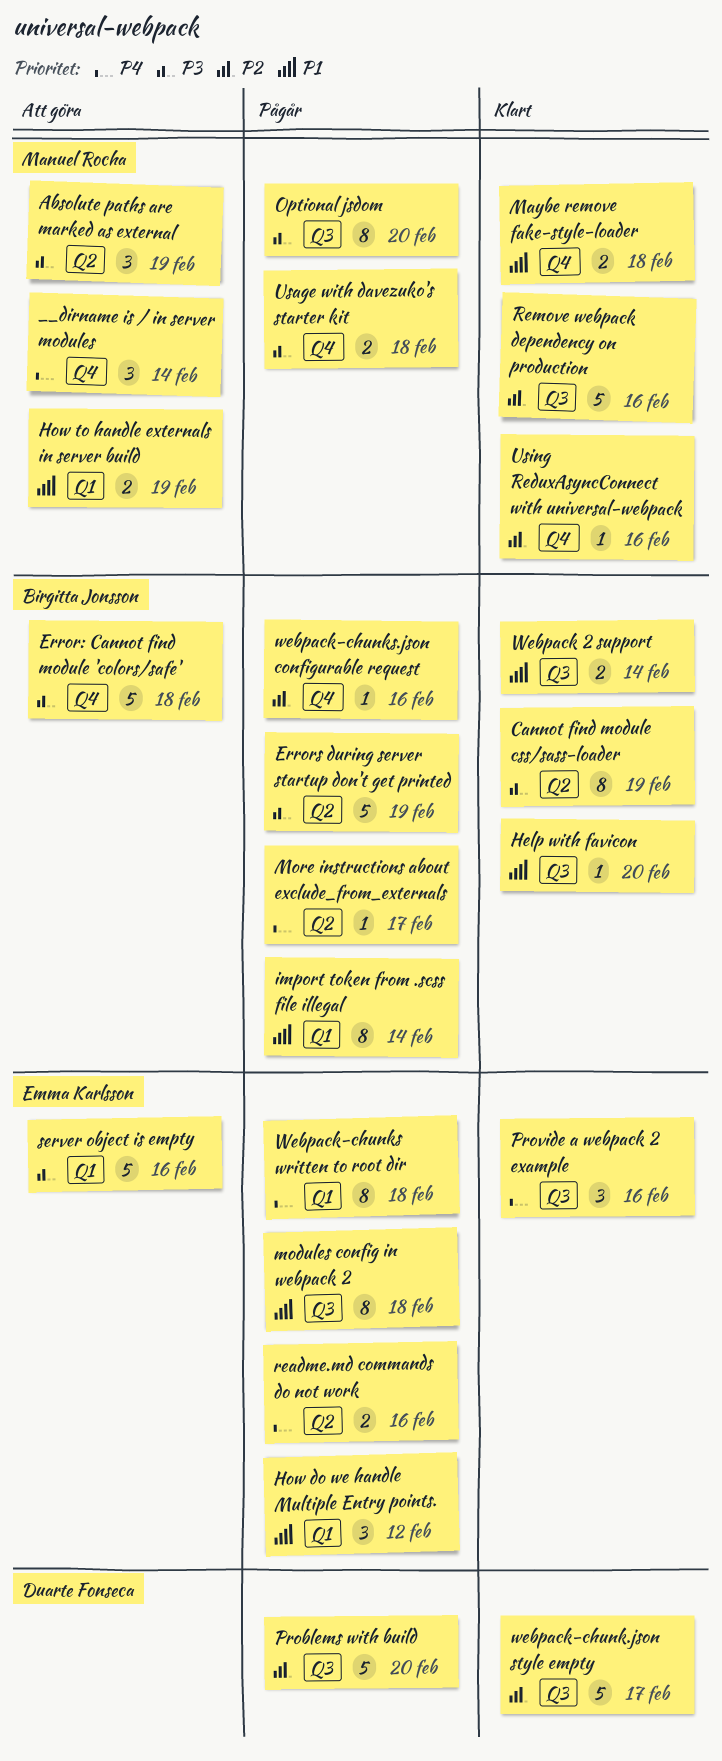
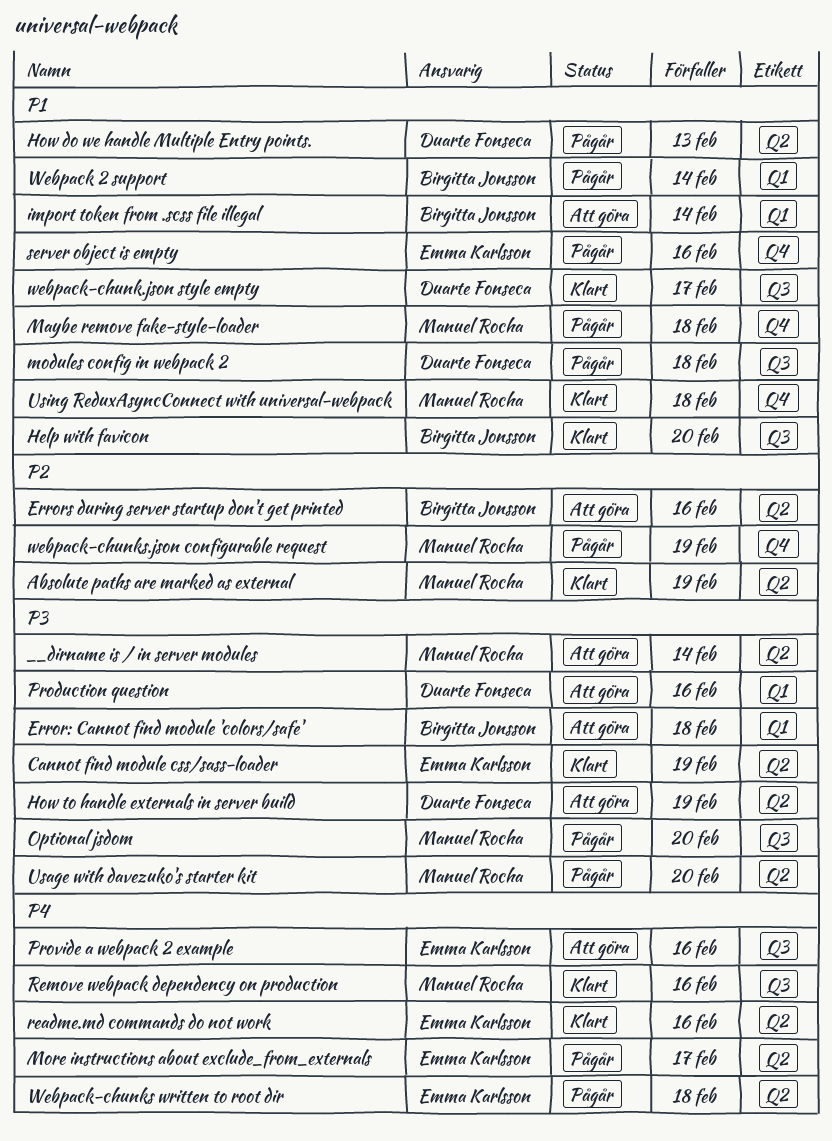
__dirname is / in server modules, priority: P4 -> P3
__dirname is / in server modules, label: Q4 -> Q2
Absolute paths are marked as external, status: Att göra -> Klart
Absolute paths are marked as external, priority: P3 -> P2
Cannot find module css/sass-loader, owner: Birgitta Jonsson -> Emma Karlsson
Error: Cannot find module 'colors/safe', label: Q4 -> Q1
Errors during server startup don't get printed, status: Pågår -> Att göra
Errors during server startup don't get printed, priority: P3 -> P2
Errors during server startup don't get printed, due: Feb 19 -> Feb 16
How do we handle Multiple Entry points., owner: Emma Karlsson -> Duarte Fonseca
How do we handle Multiple Entry points., label: Q1 -> Q2
How do we handle Multiple Entry points., due: Feb 12 -> Feb 13
How to handle externals in server build, owner: Manuel Rocha -> Duarte Fonseca
How to handle externals in server build, priority: P1 -> P3
How to handle externals in server build, label: Q1 -> Q2
import token from .scss file illegal, status: Pågår -> Att göra
Maybe remove fake-style-loader, status: Klart -> Pågår
modules config in webpack 2, owner: Emma Karlsson -> Duarte Fonseca
More instructions about exclude_from_externals, owner: Birgitta Jonsson -> Emma Karlsson
Problems with build: present -> none
Production question: none -> present
Provide a webpack 2 example, status: Klart -> Att göra
readme.md commands do not work, status: Pågår -> Klart
Remove webpack dependency on production, priority: P2 -> P4
server object is empty, status: Att göra -> Pågår
server object is empty, priority: P3 -> P1
server object is empty, label: Q1 -> Q4
Usage with davezuko's starter kit, label: Q4 -> Q2
Usage with davezuko's starter kit, due: Feb 18 -> Feb 20
Using ReduxAsyncConnect with universal-webpack, priority: P2 -> P1
Using ReduxAsyncConnect with universal-webpack, due: Feb 16 -> Feb 18
Webpack 2 support, status: Klart -> Pågår
Webpack 2 support, label: Q3 -> Q1
webpack-chunk.json style empty, priority: P2 -> P1
Webpack-chunks written to root dir, label: Q1 -> Q2
webpack-chunks.json configurable request, owner: Birgitta Jonsson -> Manuel Rocha
webpack-chunks.json configurable request, due: Feb 16 -> Feb 19

